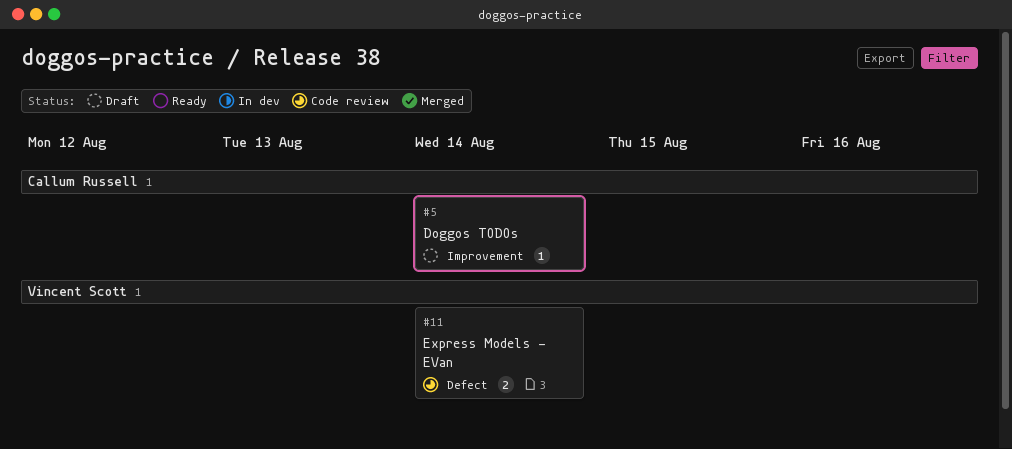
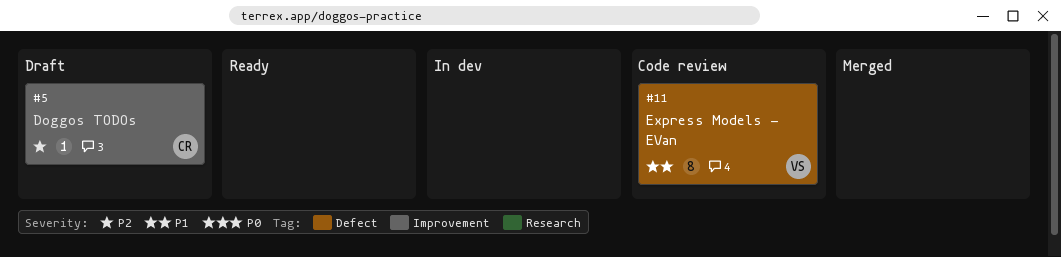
#11, estimate: 2 -> 8

